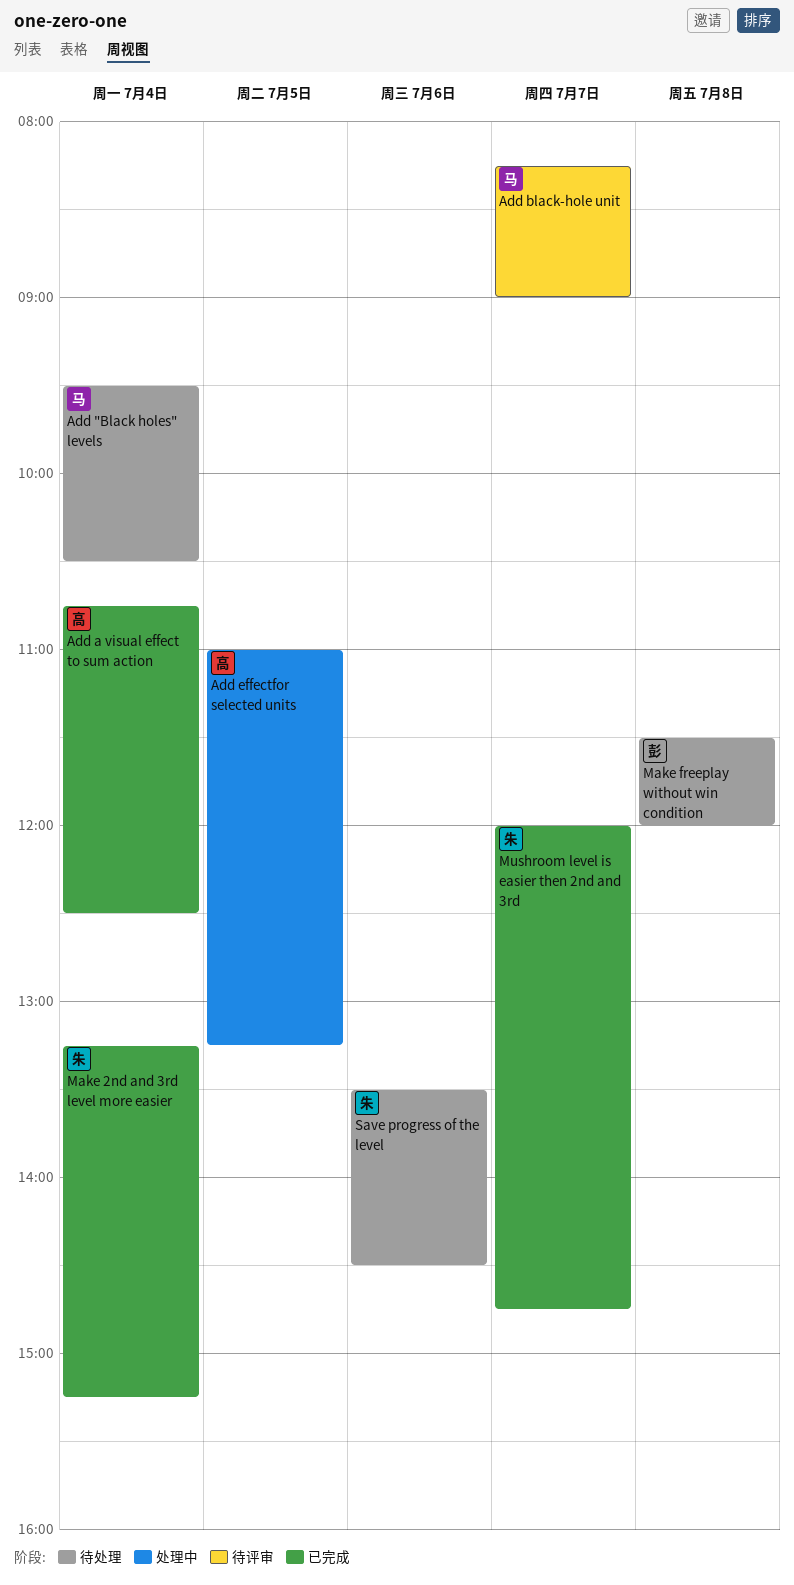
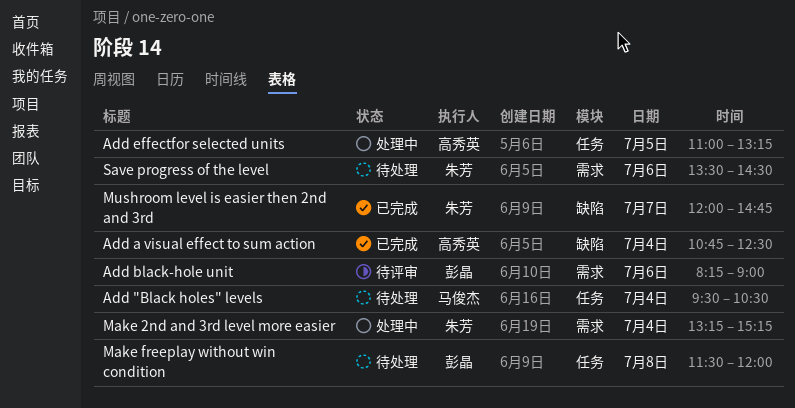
Add black-hole unit, owner: 马俊杰 -> 彭晶
Add black-hole unit, day: Jul 7 -> Jul 6
Make 2nd and 3rd level more easier, status: 已完成 -> 处理中

